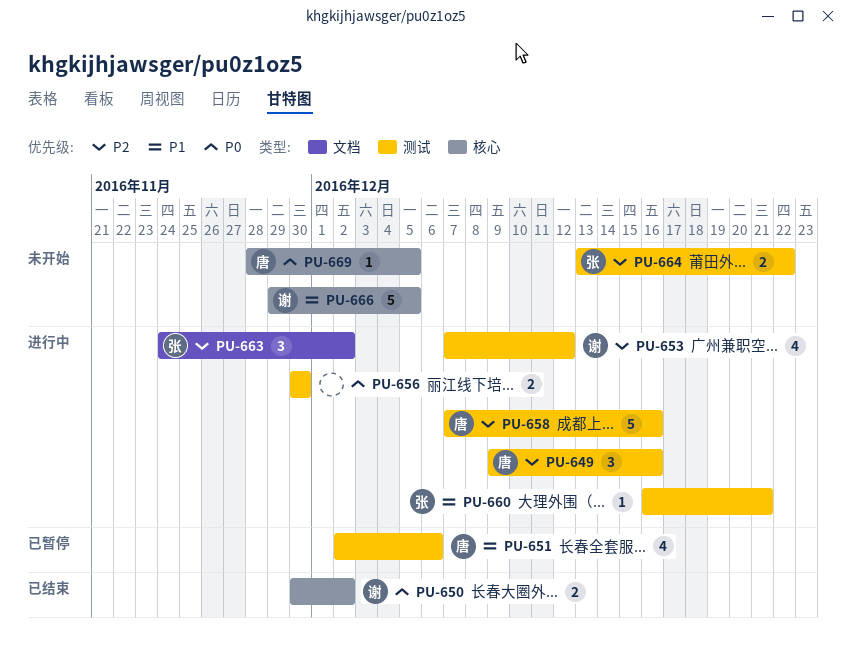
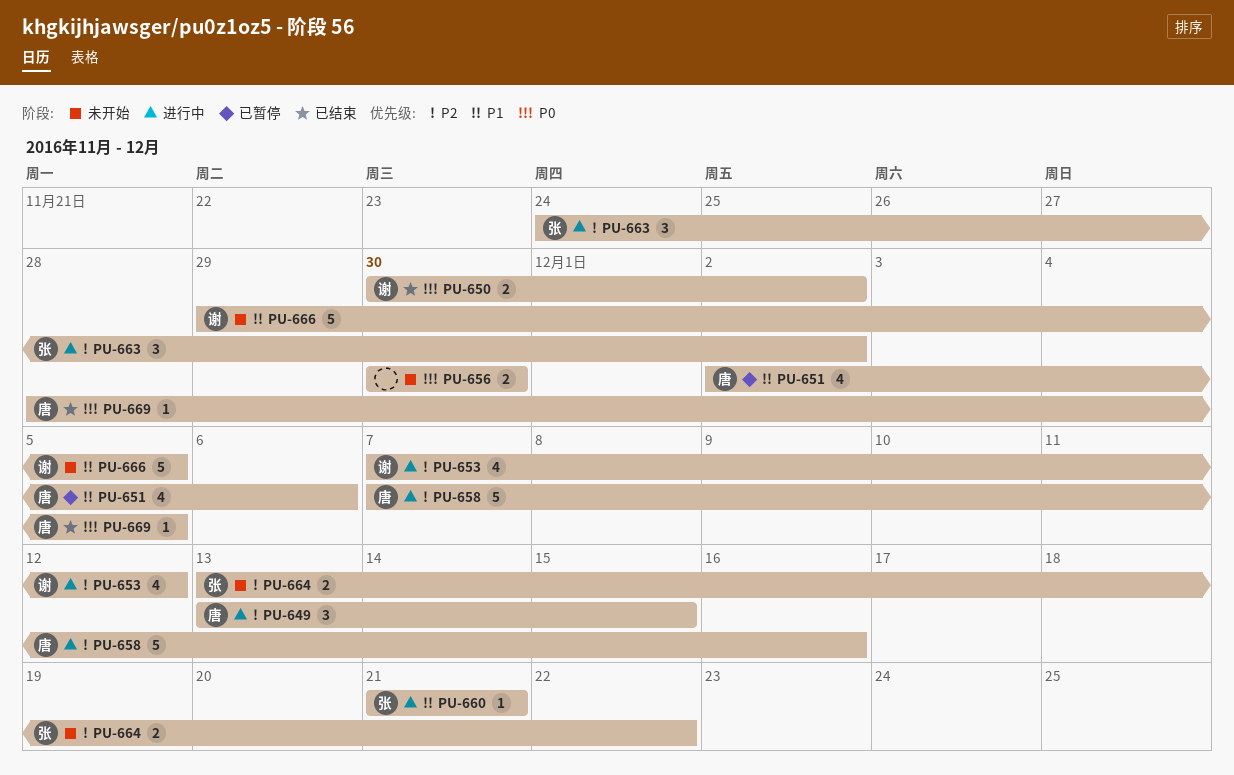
PU-649, start: Dec 9 -> Dec 13
PU-649, due: Dec 16 -> Dec 15
PU-656, status: 进行中 -> 未开始
PU-660, start: Dec 16 -> Dec 21
PU-669, status: 未开始 -> 已结束

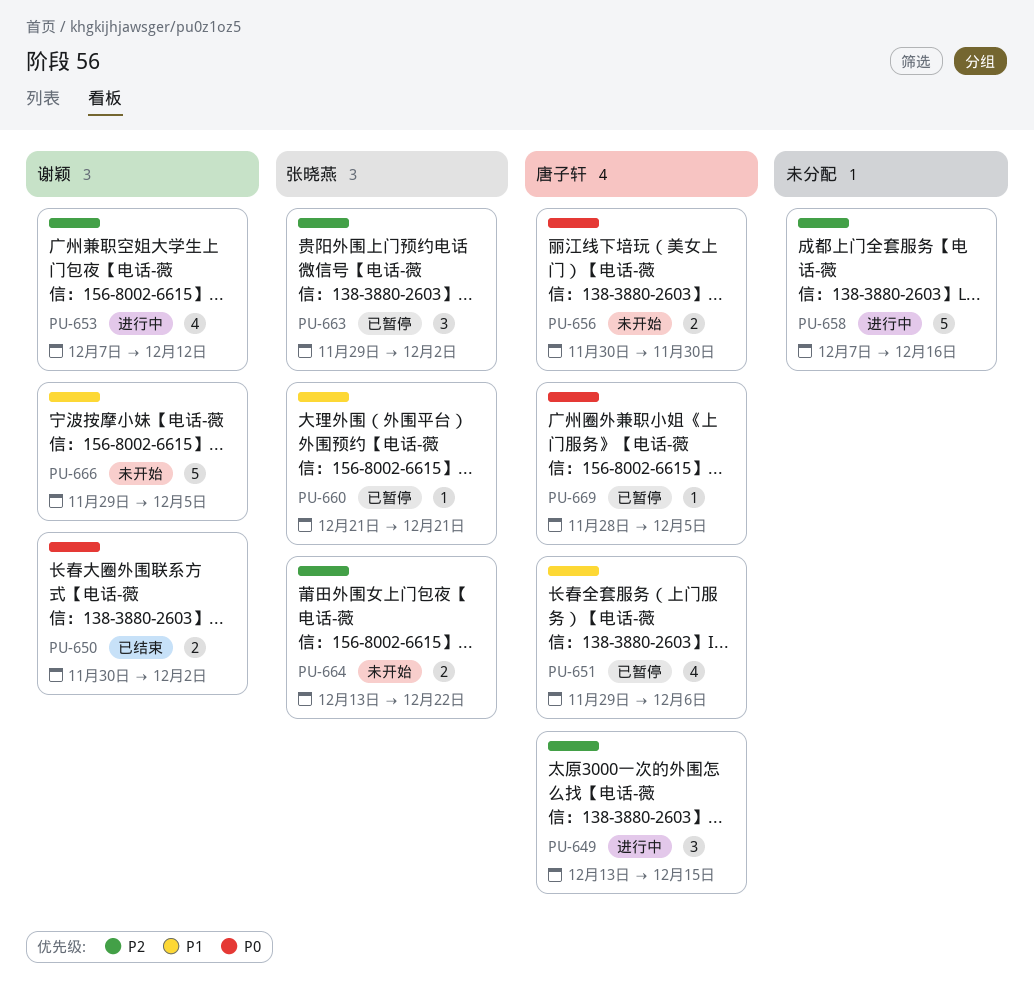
PU-651, start: Dec 2 -> Nov 29
PU-656, owner: none -> 唐子轩
PU-658, owner: 唐子轩 -> none
PU-660, status: 进行中 -> 已暂停
PU-663, status: 进行中 -> 已暂停
PU-663, start: Nov 24 -> Nov 29
PU-669, status: 已结束 -> 已暂停

